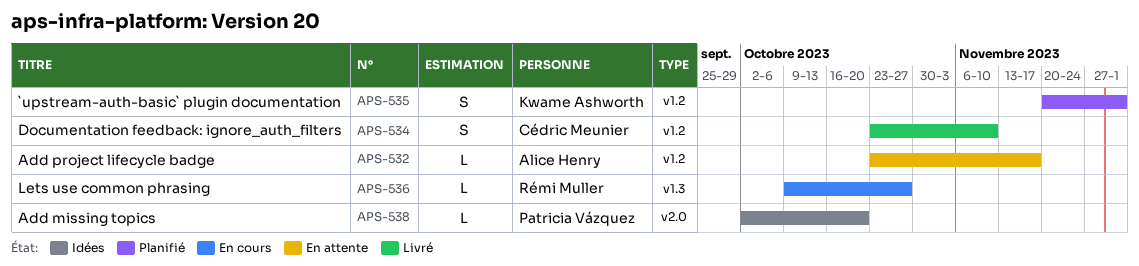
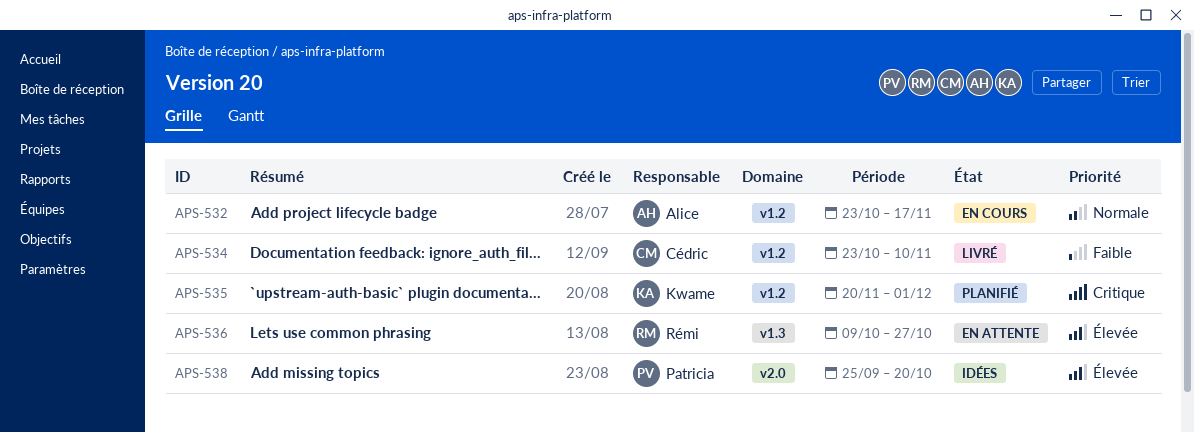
APS-532, status: En attente -> En cours
APS-536, status: En cours -> En attente
APS-538, start: Oct 2 -> Sep 25

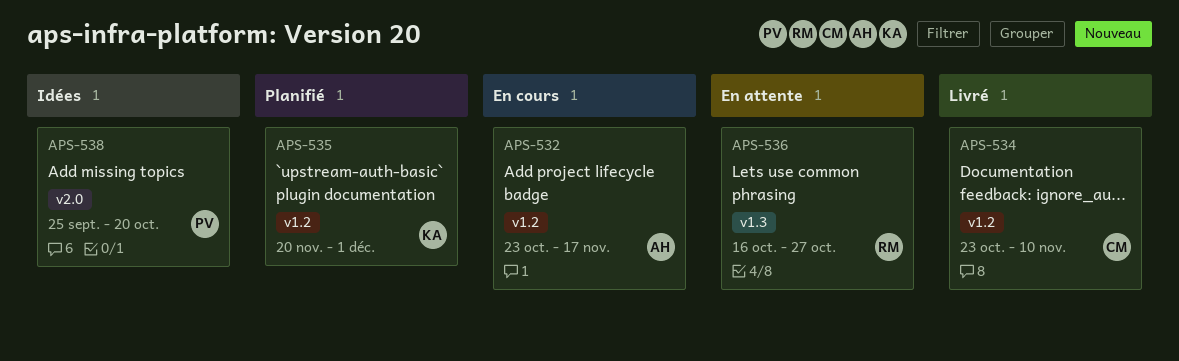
APS-536, start: Oct 9 -> Oct 16

